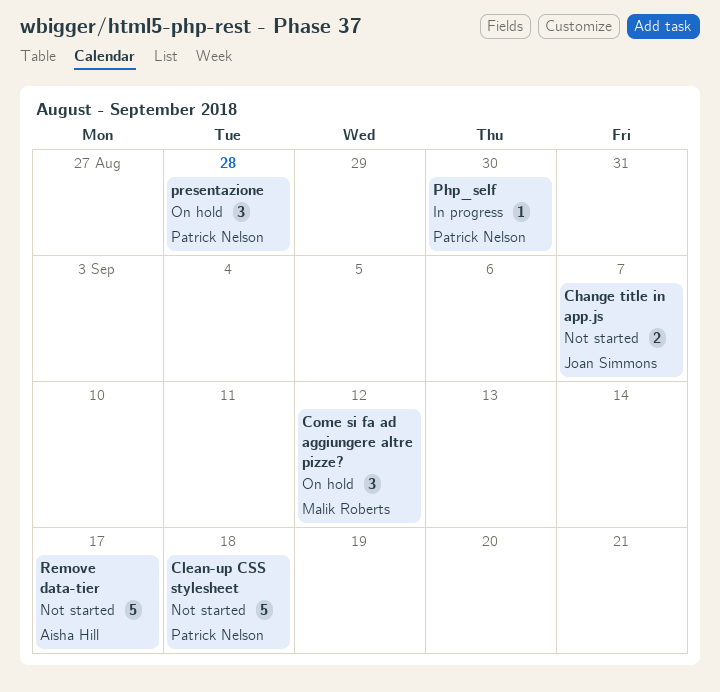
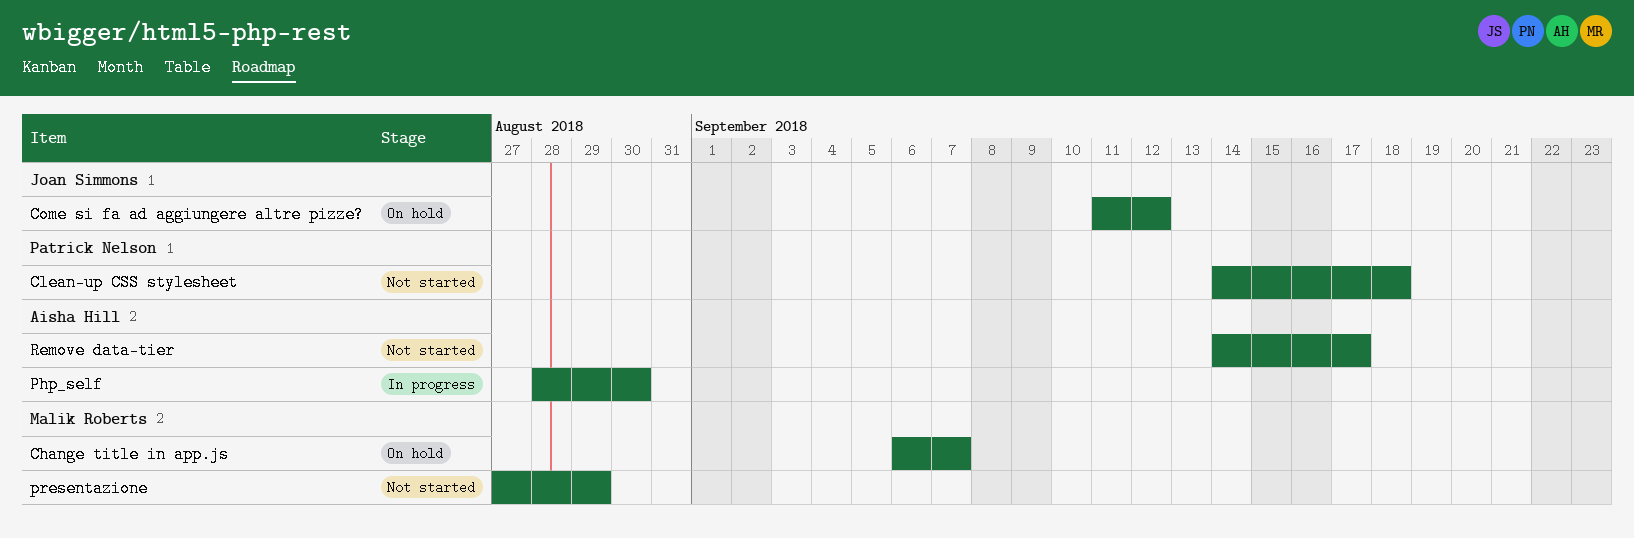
Change title in app.js, status: Not started -> On hold
Change title in app.js, owner: Joan Simmons -> Malik Roberts
Come si fa ad aggiungere altre pizze?, owner: Malik Roberts -> Joan Simmons
Php_self, owner: Patrick Nelson -> Aisha Hill
presentazione, status: On hold -> Not started
presentazione, owner: Patrick Nelson -> Malik Roberts
presentazione, due: Aug 28 -> Aug 29

